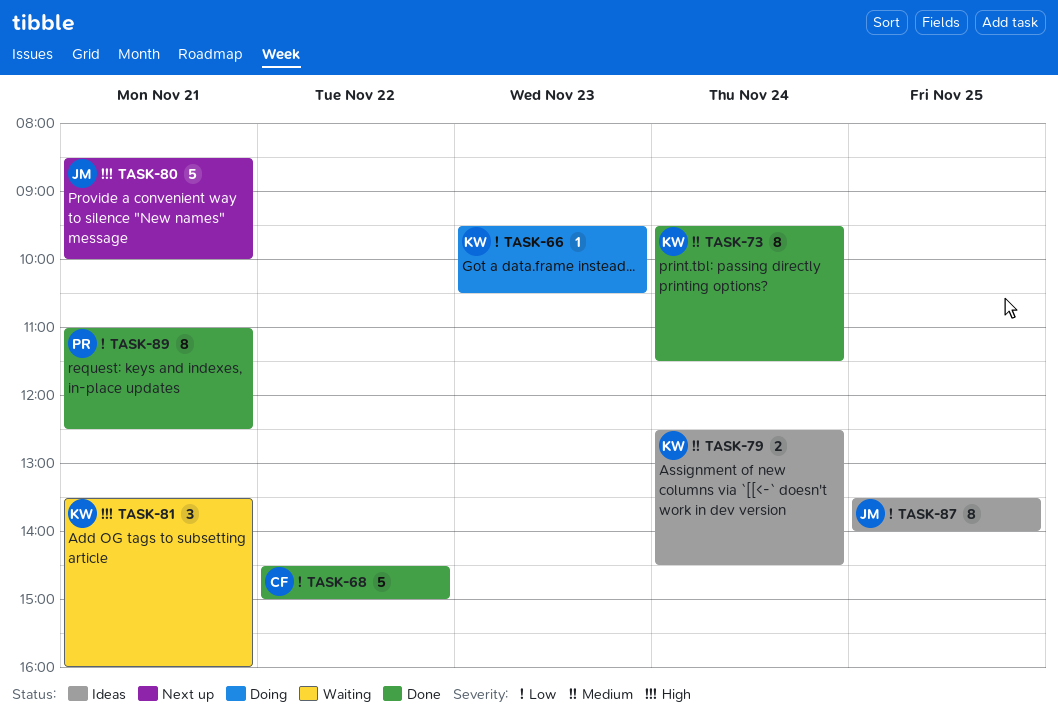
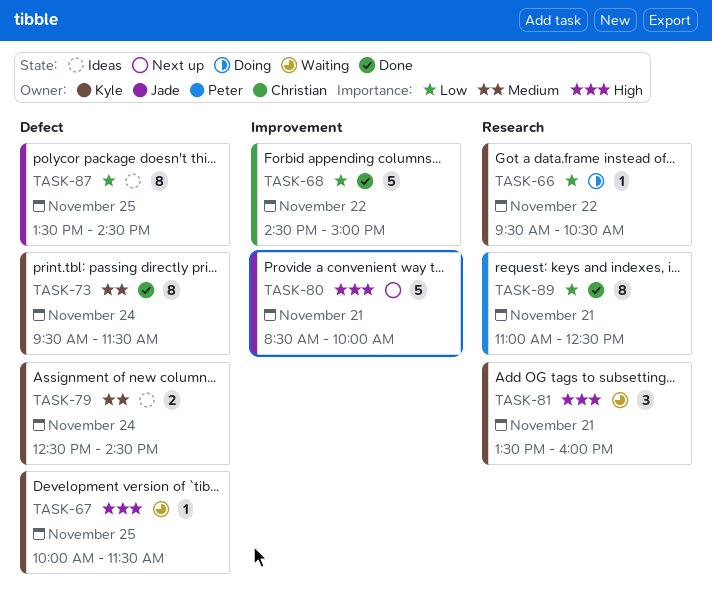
TASK-66, day: Nov 23 -> Nov 22
TASK-67: none -> present
TASK-87, ends: 14:00 -> 14:30

